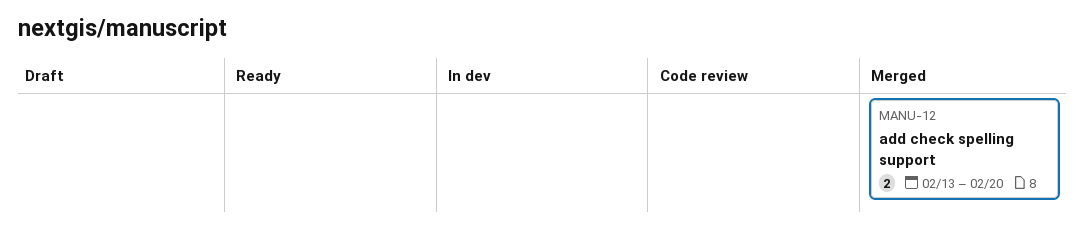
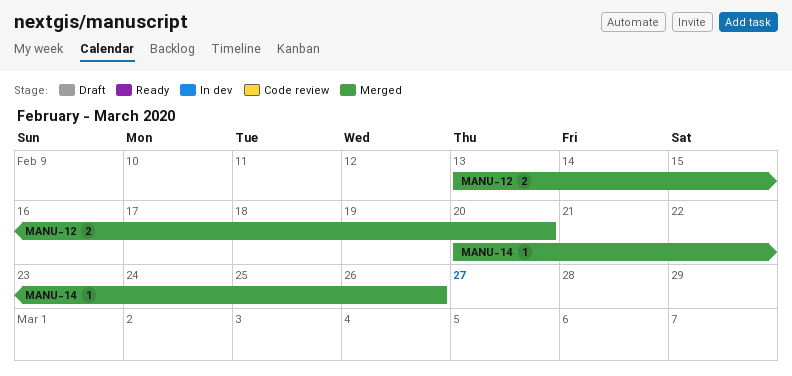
MANU-14: none -> present

